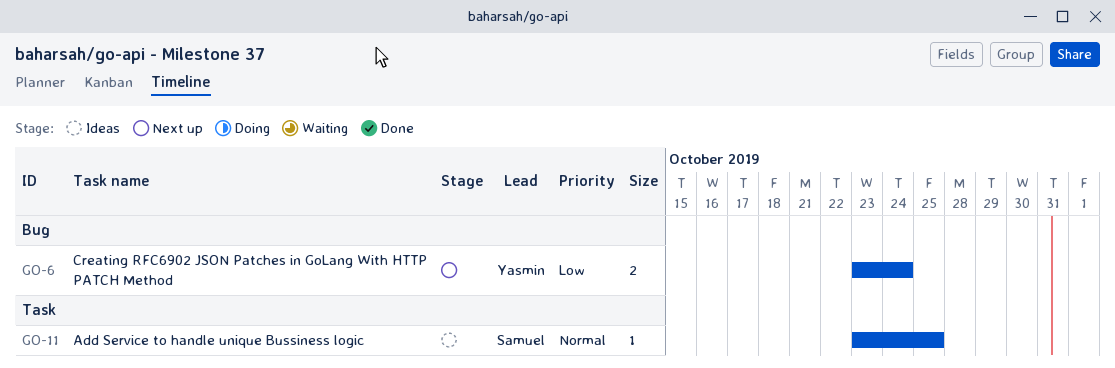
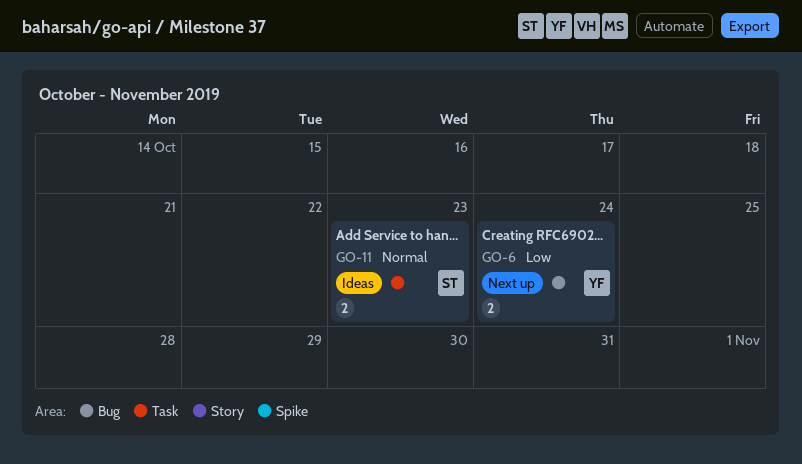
GO-11, estimate: 1 -> 2
GO-11, due: Oct 25 -> Oct 23

